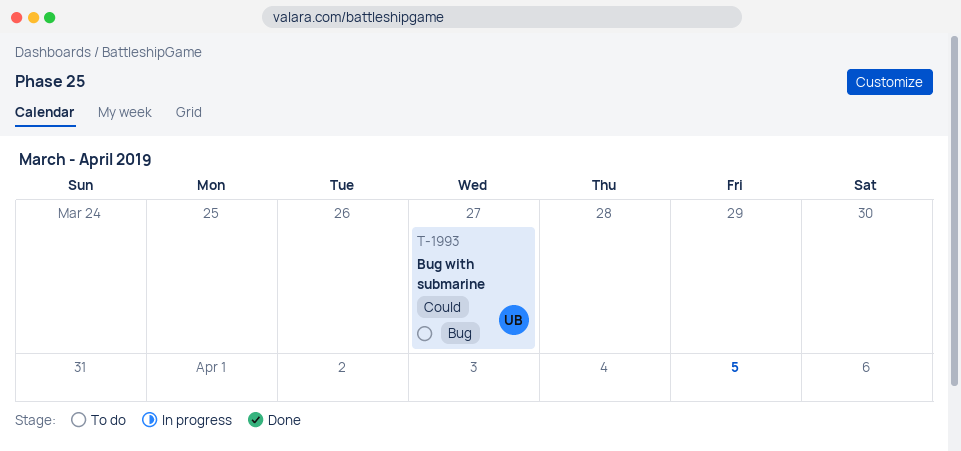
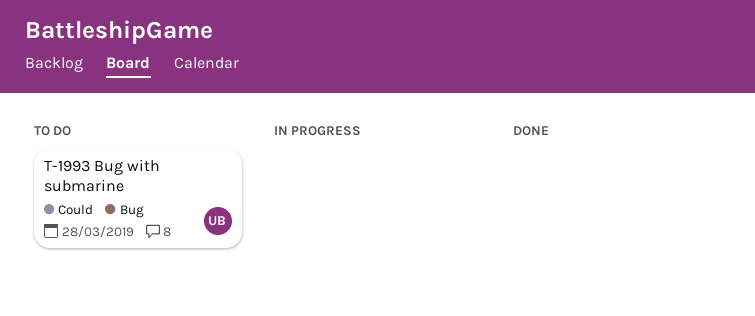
T-1993, due: Mar 27 -> Mar 28

